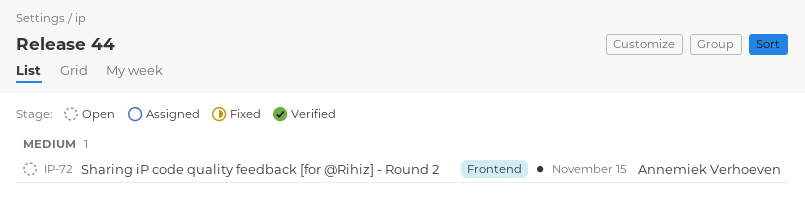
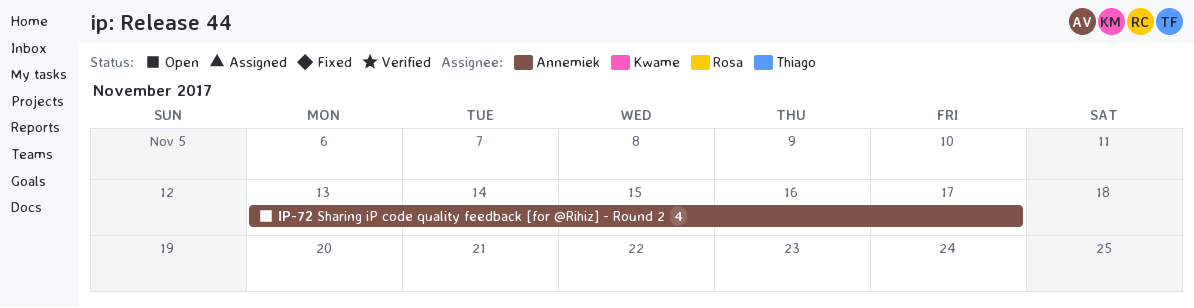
IP-72, estimate: 1 -> 4
IP-72, due: Nov 15 -> Nov 17

